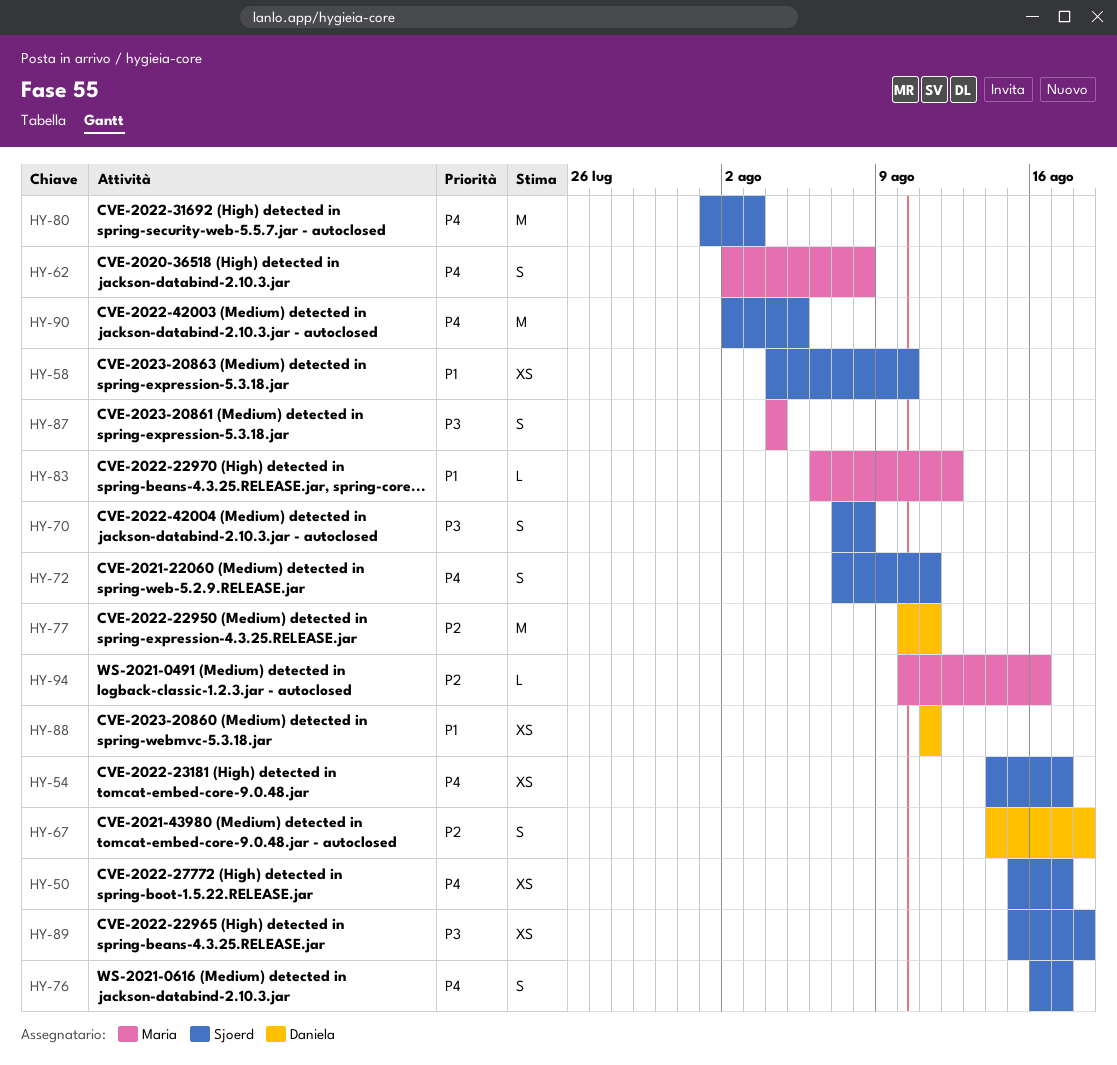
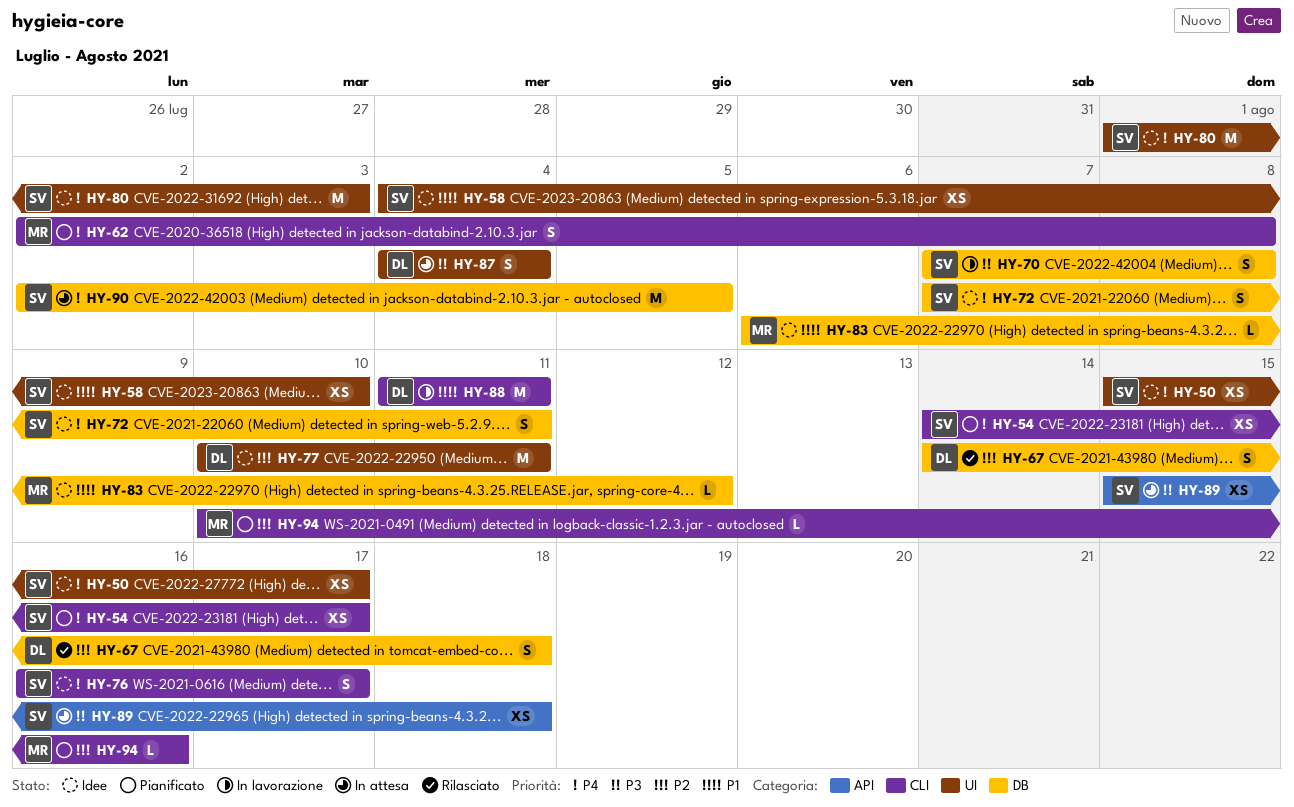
HY-87, owner: Maria -> Daniela
HY-88, estimate: XS -> M

